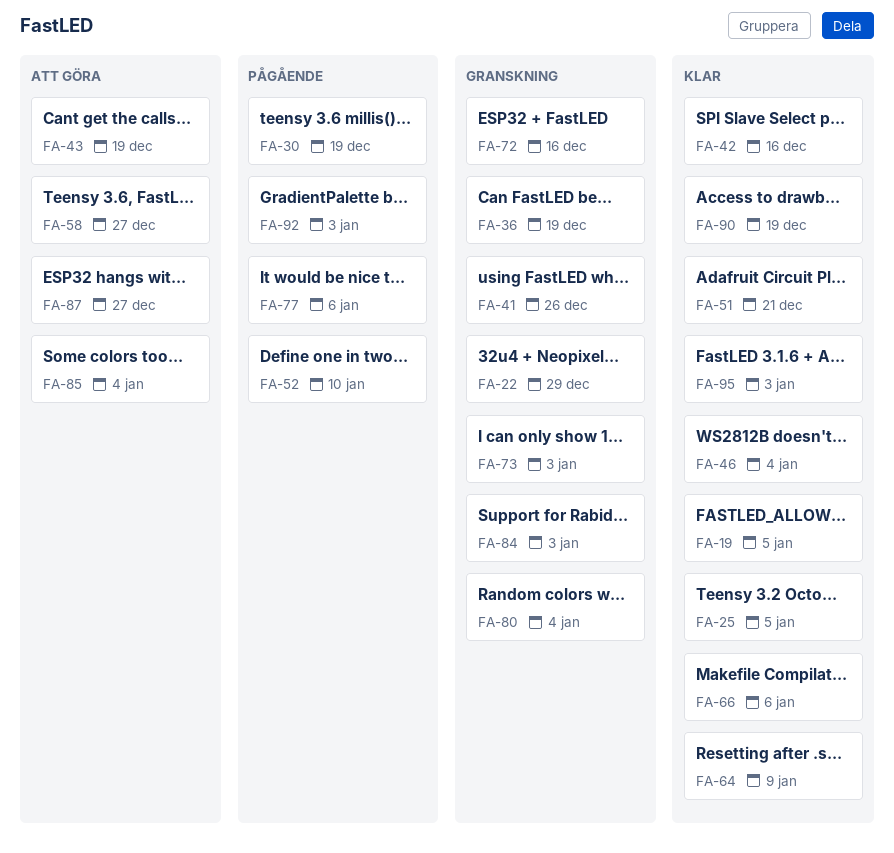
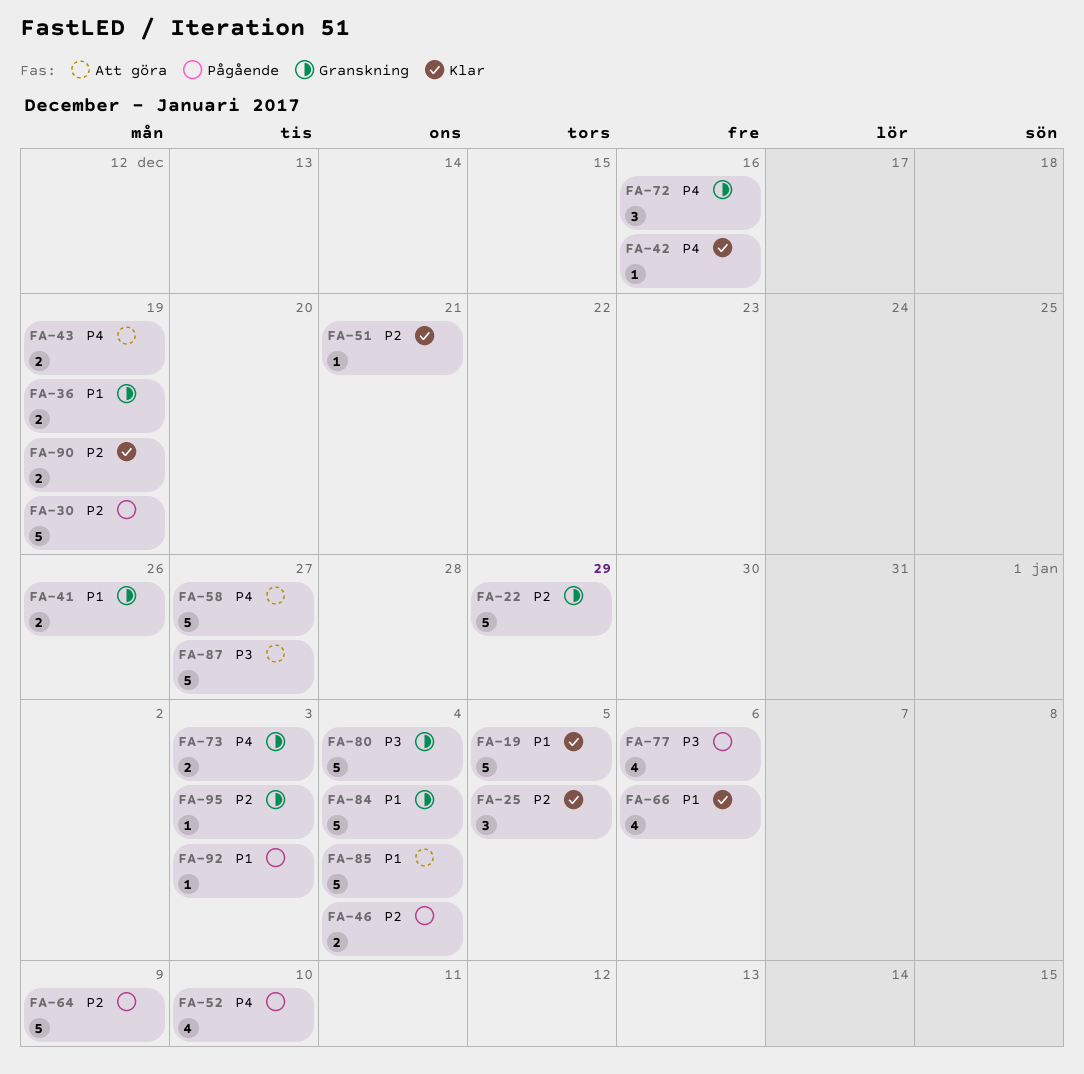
FA-46, status: Klar -> Pågående
FA-64, status: Klar -> Pågående
FA-84, due: Jan 3 -> Jan 4
FA-95, status: Klar -> Granskning

